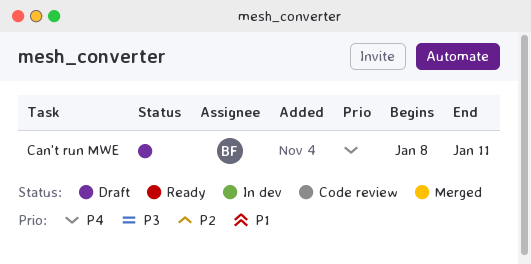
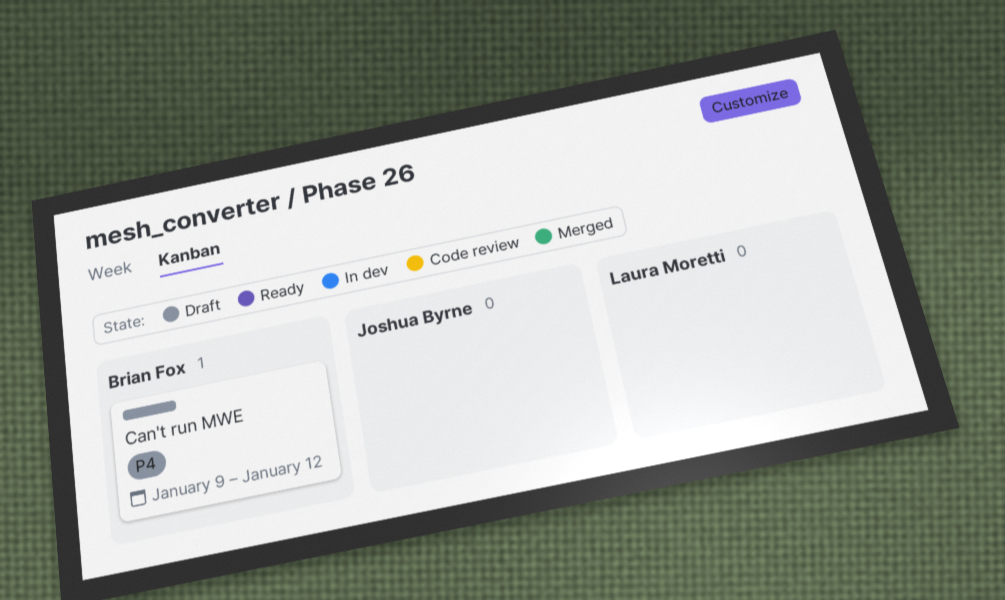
Can't run MWE, start: Jan 8 -> Jan 9
Can't run MWE, due: Jan 11 -> Jan 12

